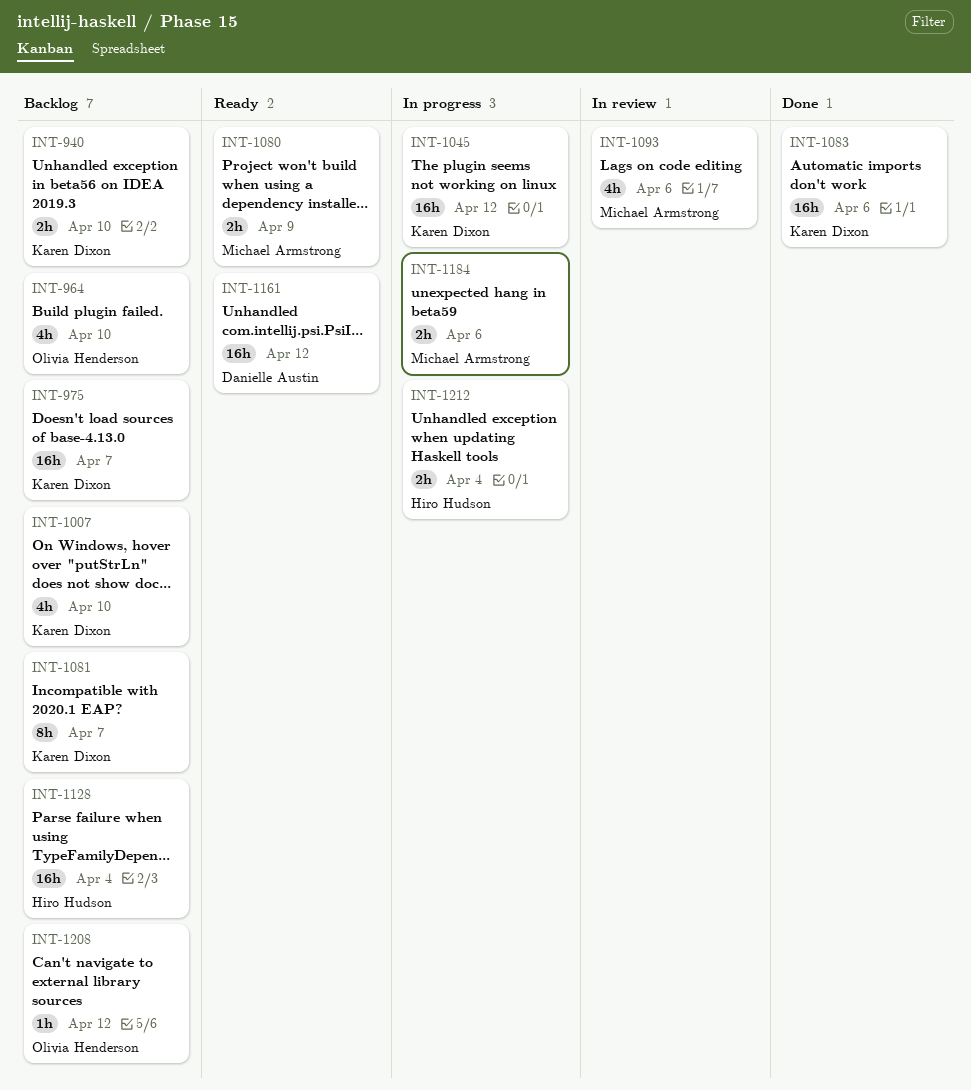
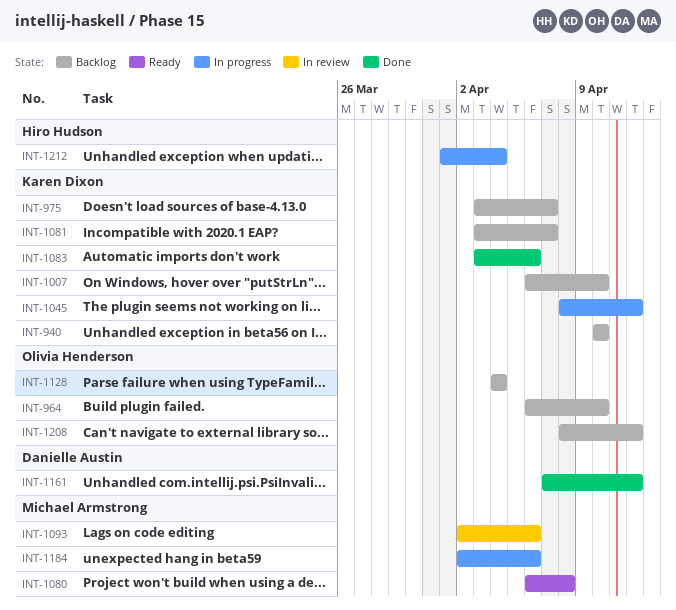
INT-1080, due: Apr 9 -> Apr 8
INT-1128, owner: Hiro Hudson -> Olivia Henderson
INT-1161, status: Ready -> Done

